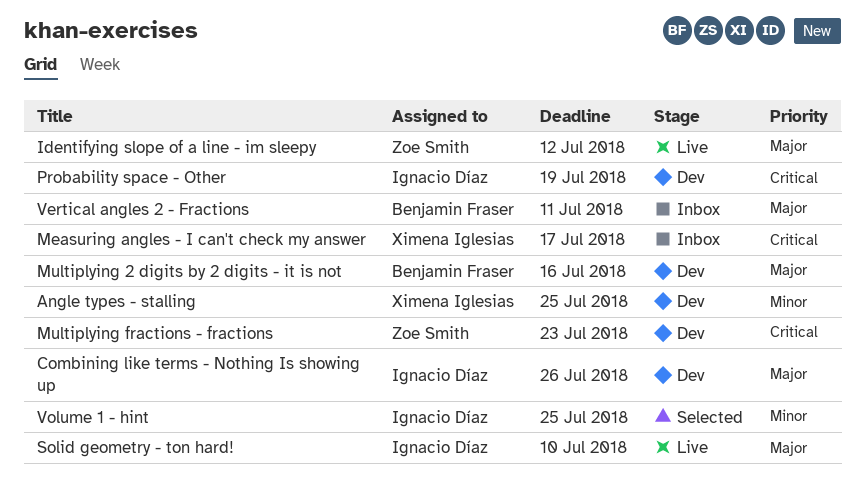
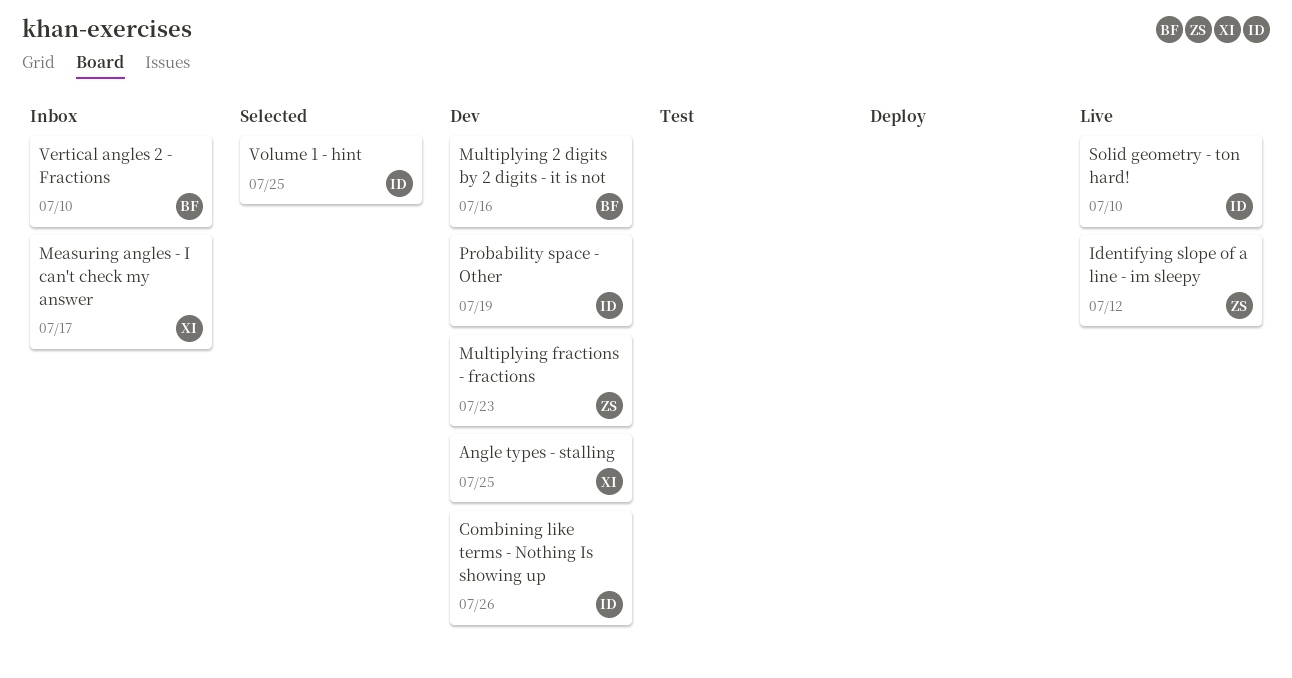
Vertical angles 2 - Fractions, due: Jul 11 -> Jul 10

